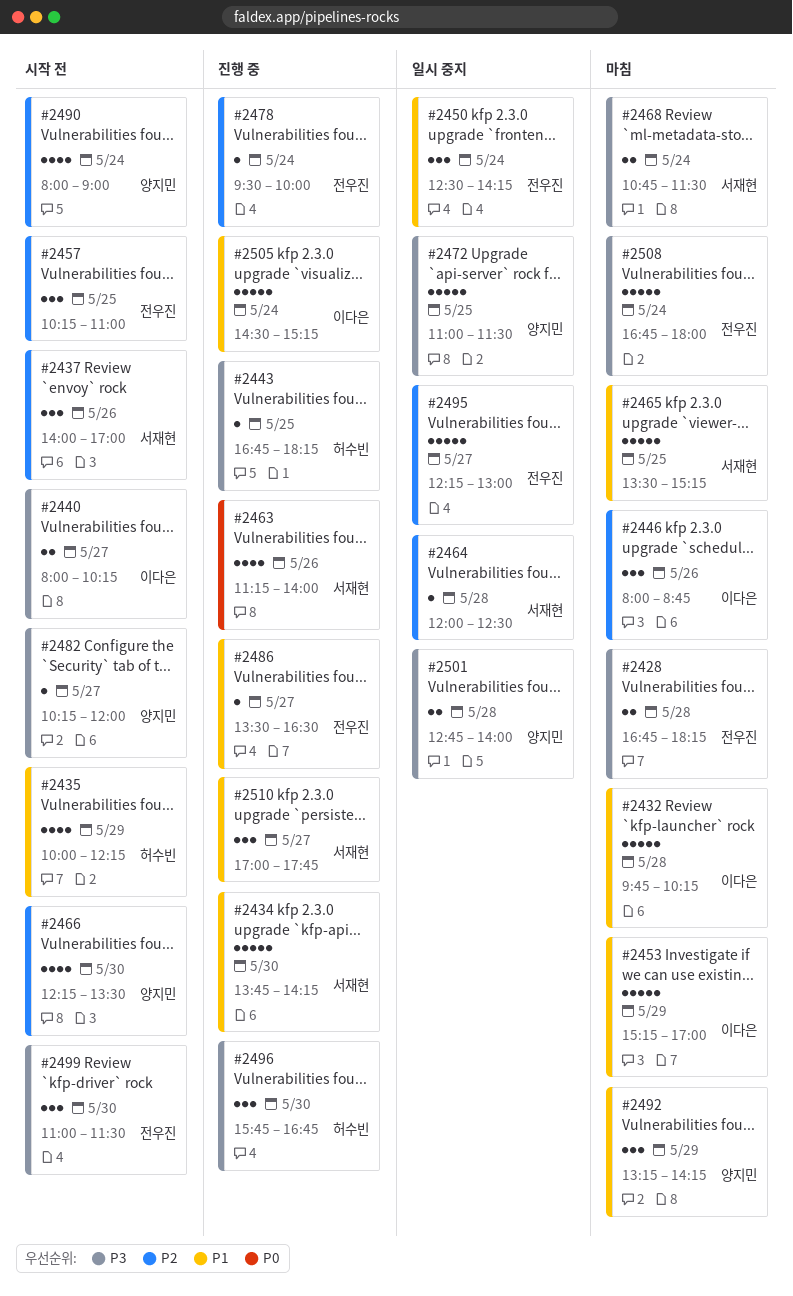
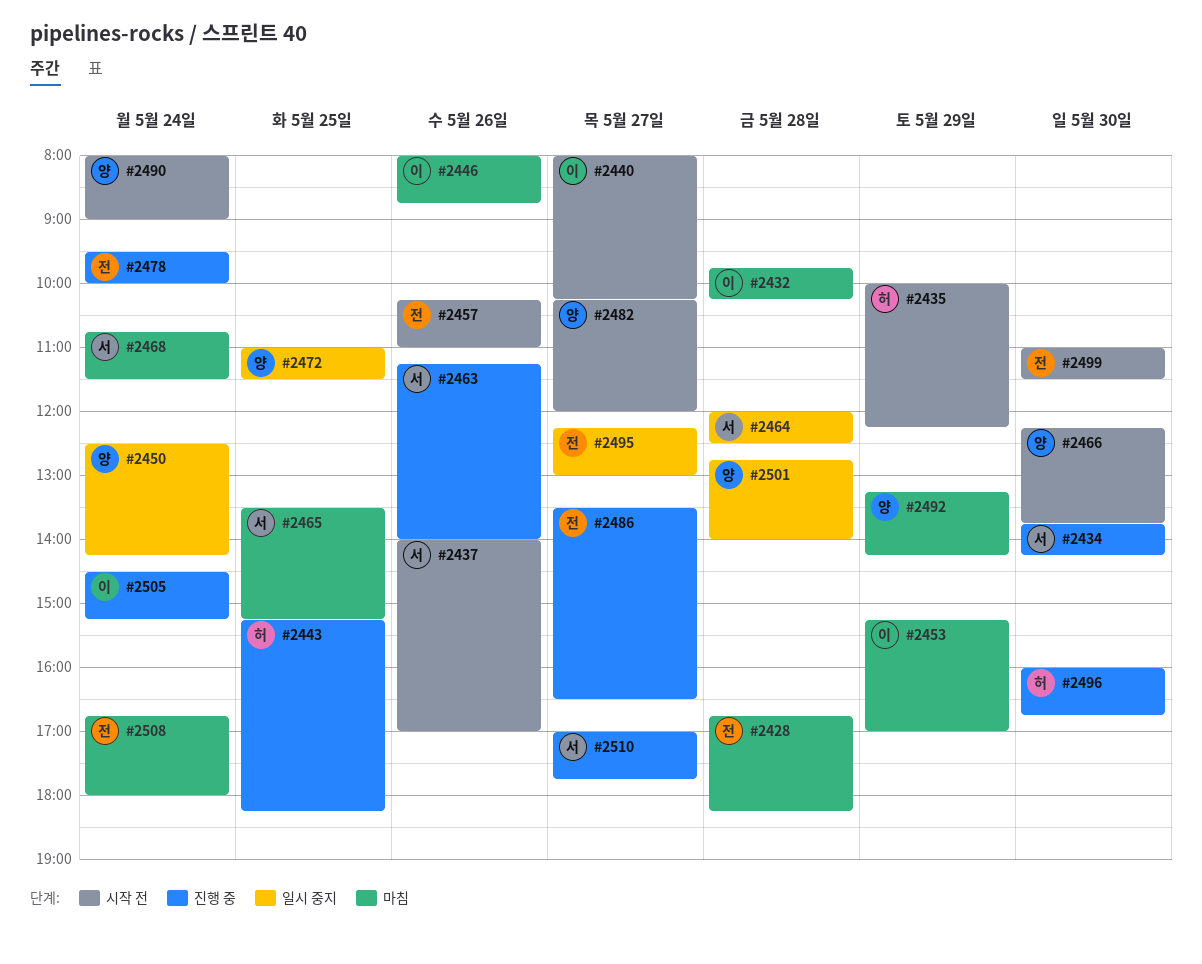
#2443, begins: 16:45 -> 15:15
#2450, owner: 전우진 -> 양지민
#2457, day: May 25 -> May 26
#2466, ends: 13:30 -> 13:45
#2496, begins: 15:45 -> 16:00

